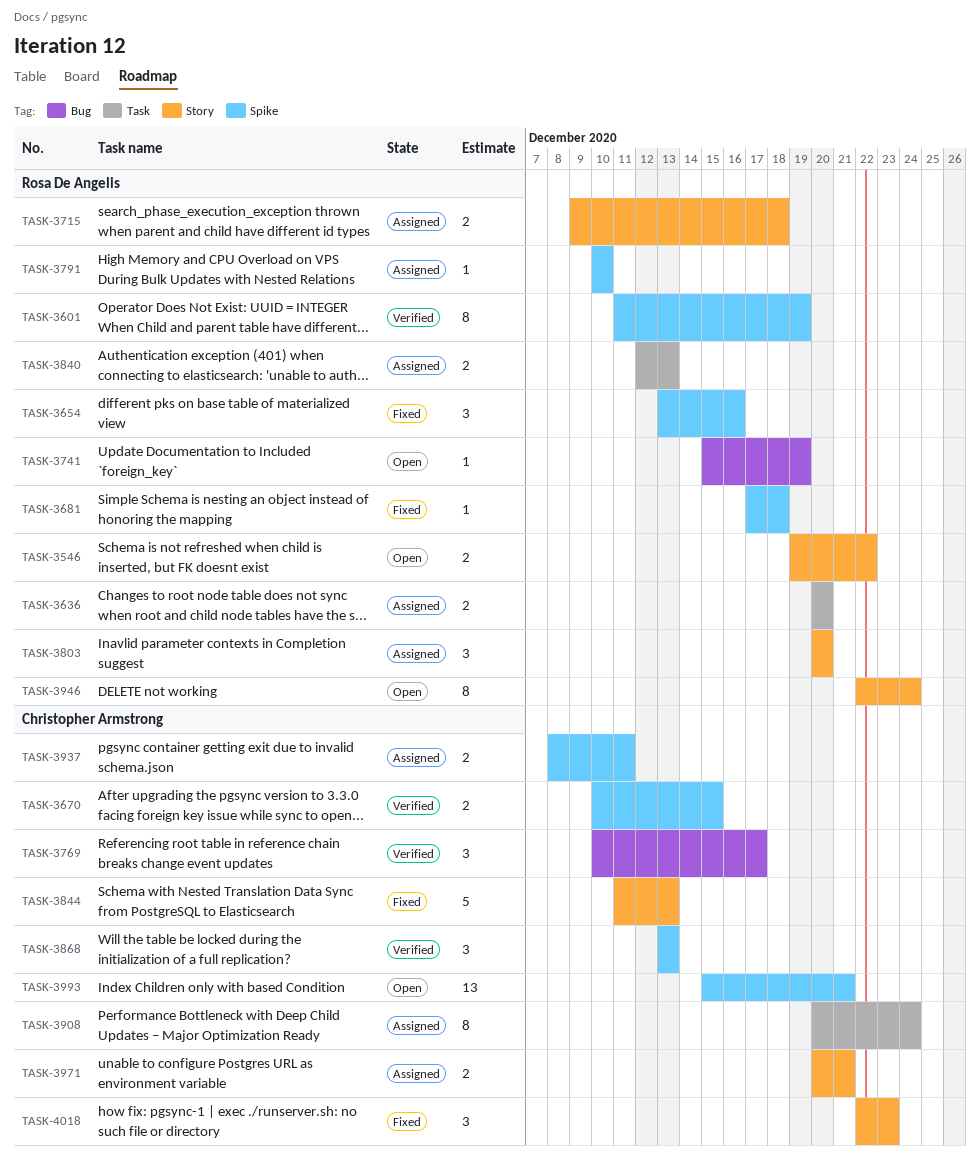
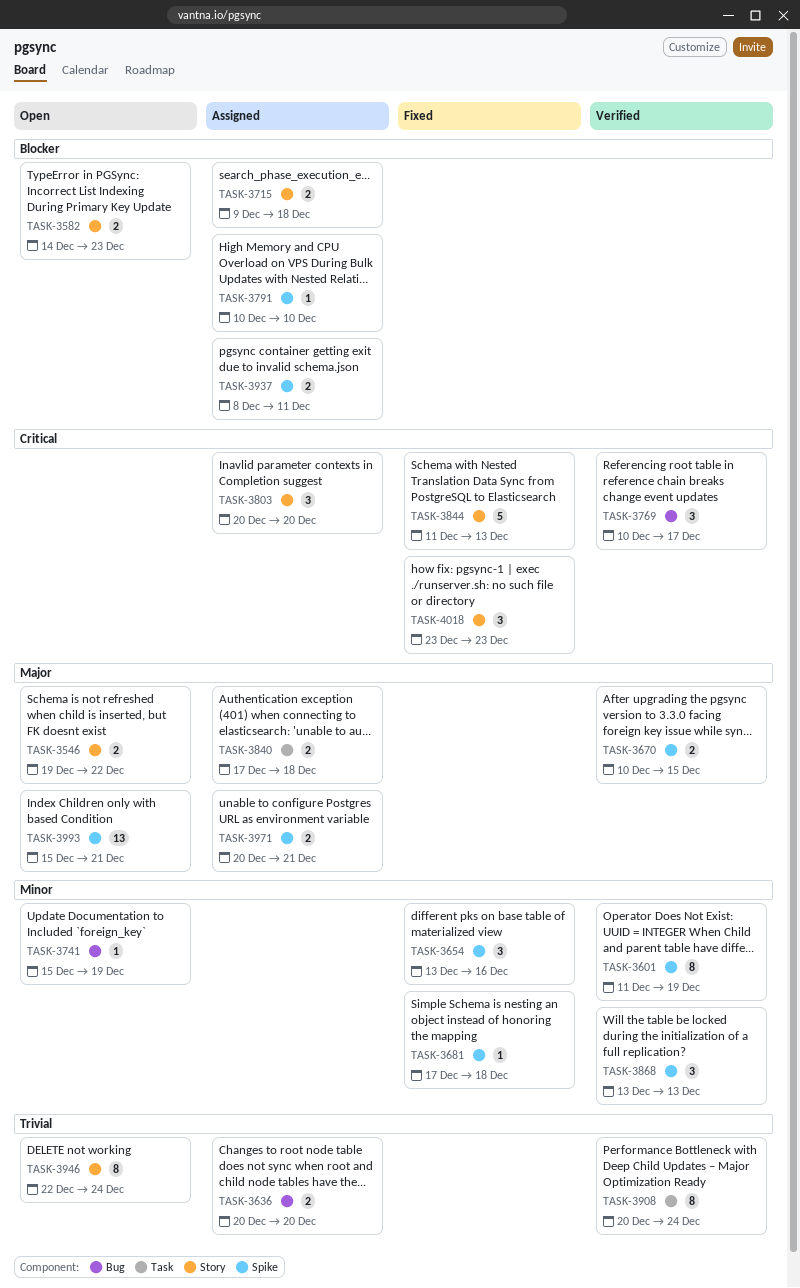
TASK-3582: none -> present
TASK-3636, label: Task -> Bug
TASK-3840, start: Dec 12 -> Dec 17
TASK-3840, due: Dec 13 -> Dec 18
TASK-3908, status: Assigned -> Verified
TASK-3971, label: Story -> Spike
TASK-4018, start: Dec 22 -> Dec 23

